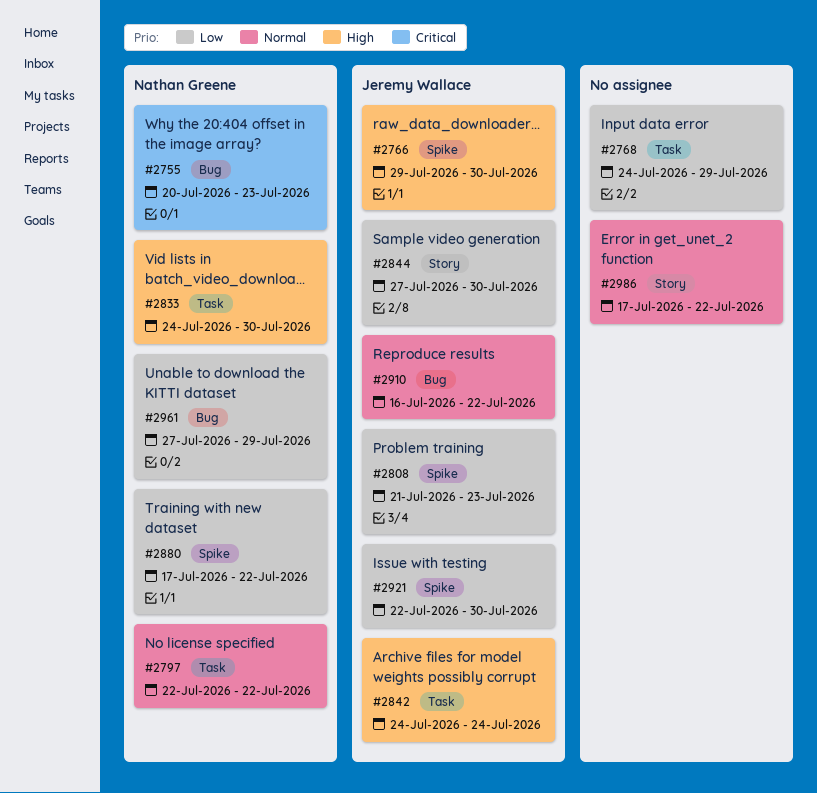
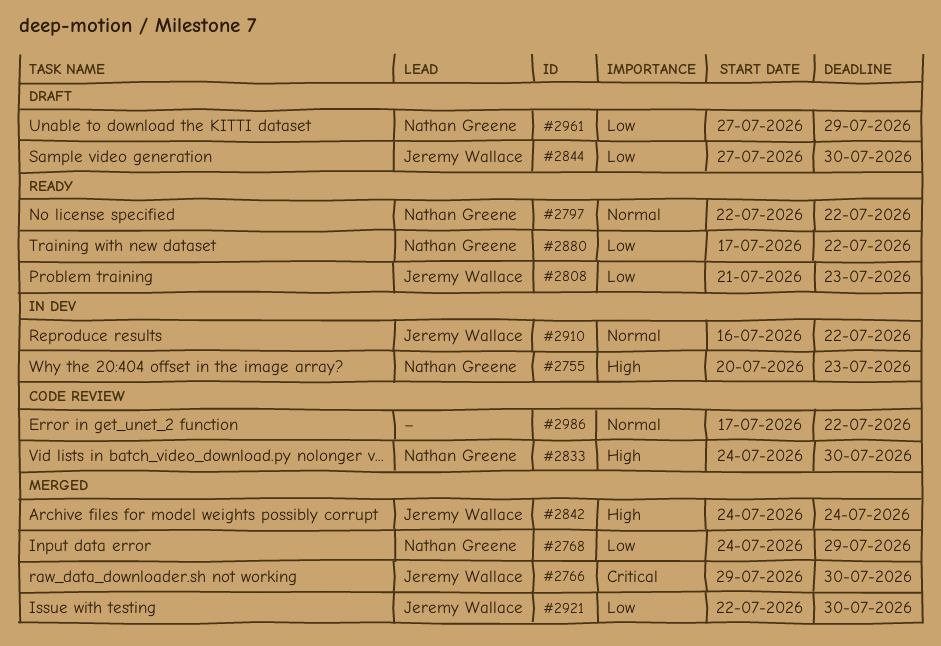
#2755, priority: Critical -> High
#2766, priority: High -> Critical
#2768, owner: none -> Nathan Greene

